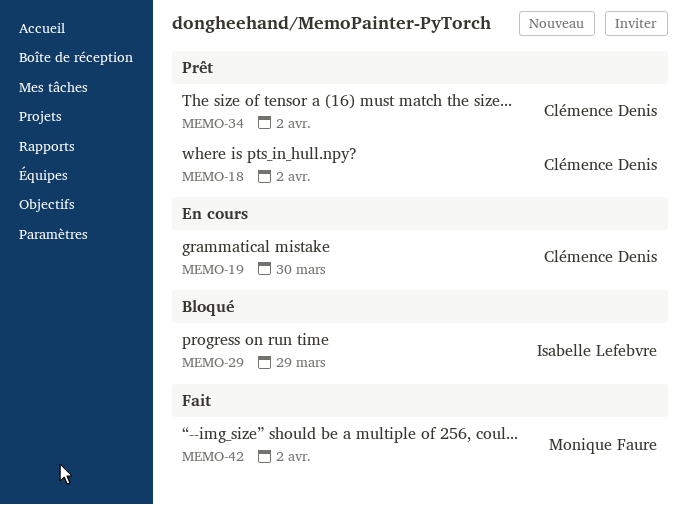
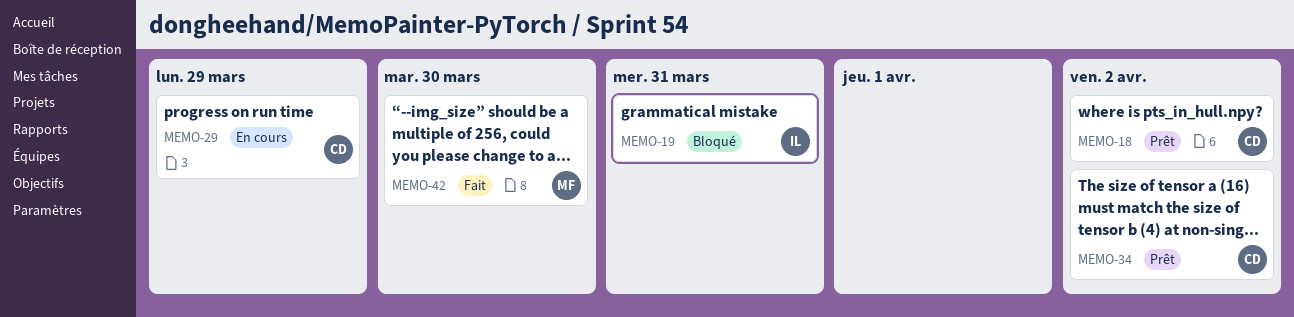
MEMO-19, status: En cours -> Bloqué
MEMO-19, owner: Clémence Denis -> Isabelle Lefebvre
MEMO-19, due: Mar 30 -> Mar 31
MEMO-29, status: Bloqué -> En cours
MEMO-29, owner: Isabelle Lefebvre -> Clémence Denis
MEMO-42, due: Apr 2 -> Mar 30

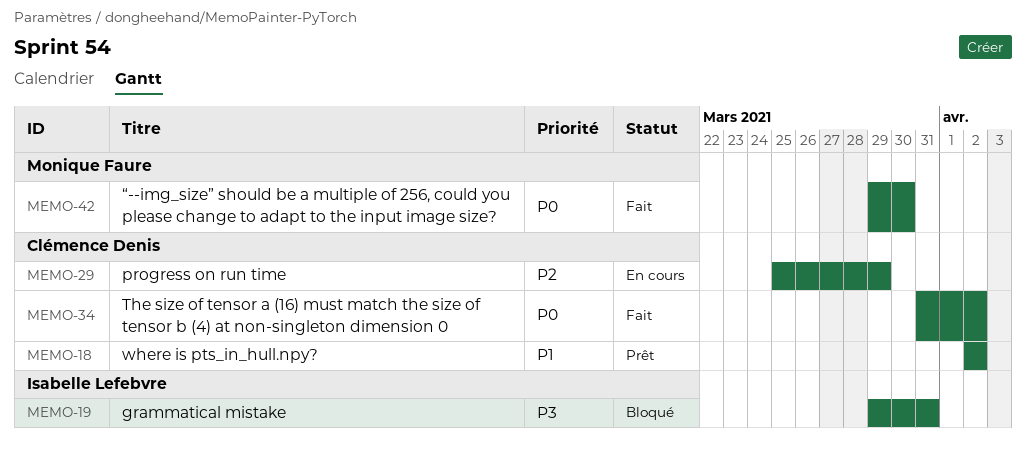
MEMO-34, status: Prêt -> Fait

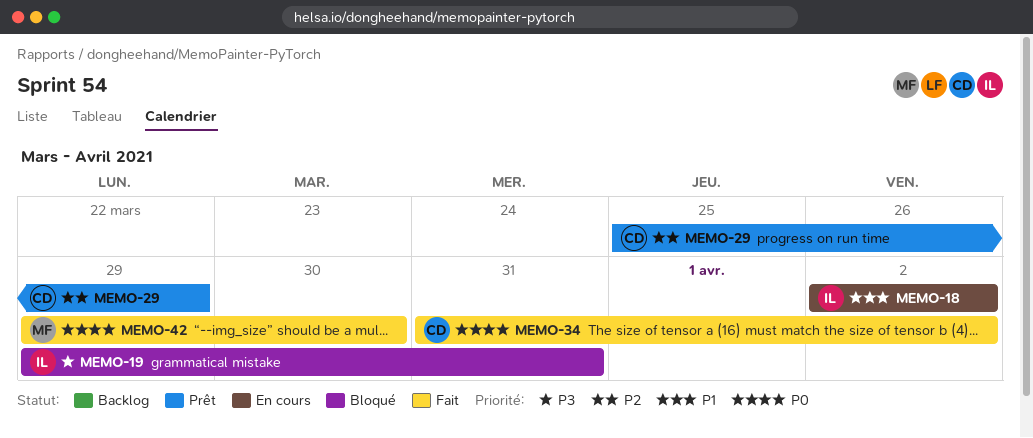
MEMO-18, status: Prêt -> En cours
MEMO-18, owner: Clémence Denis -> Isabelle Lefebvre
MEMO-29, status: En cours -> Prêt

